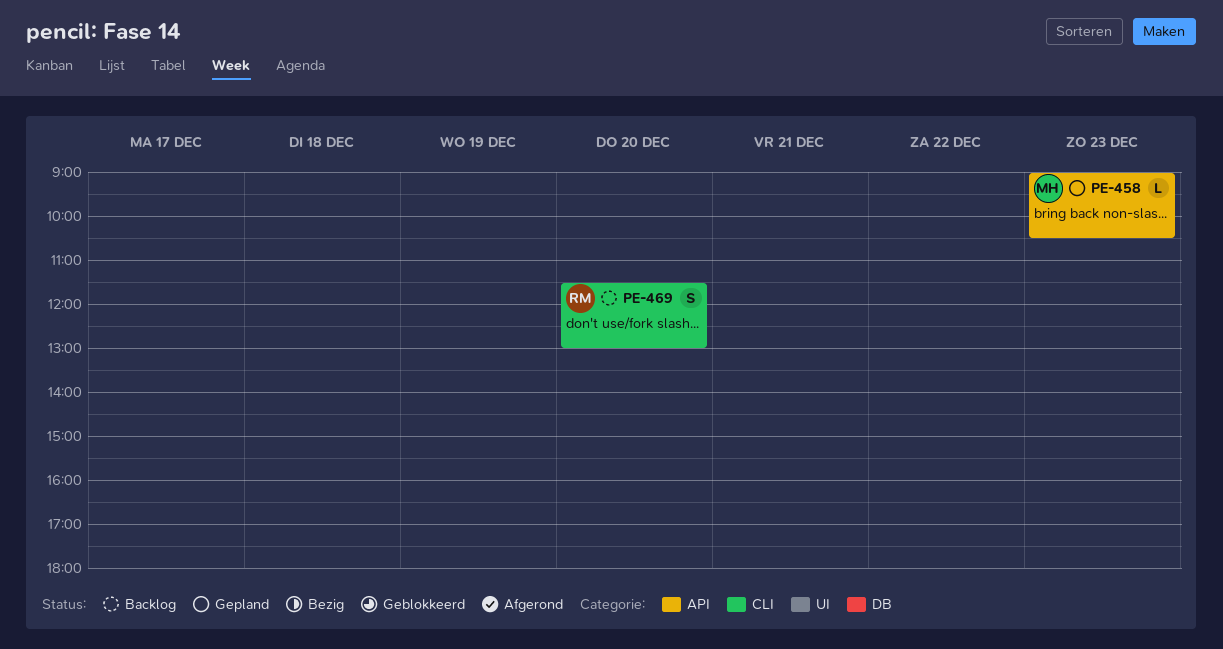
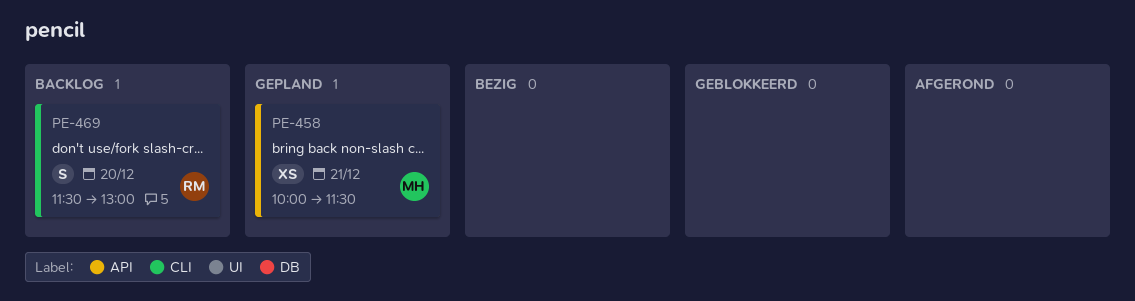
PE-458, estimate: L -> XS
PE-458, day: Dec 23 -> Dec 21
PE-458, begins: 09:00 -> 10:00
PE-458, ends: 10:30 -> 11:30

